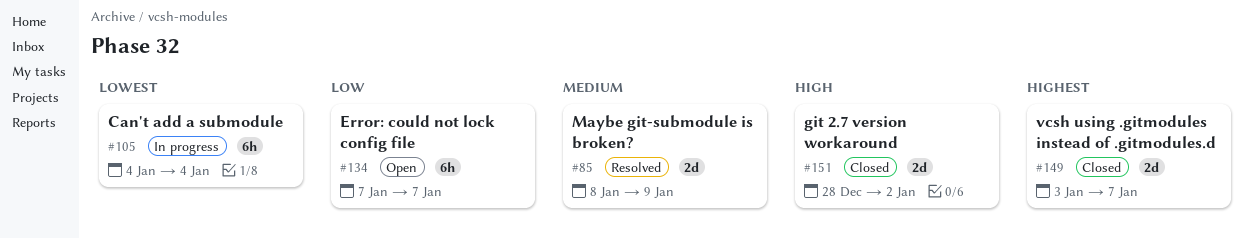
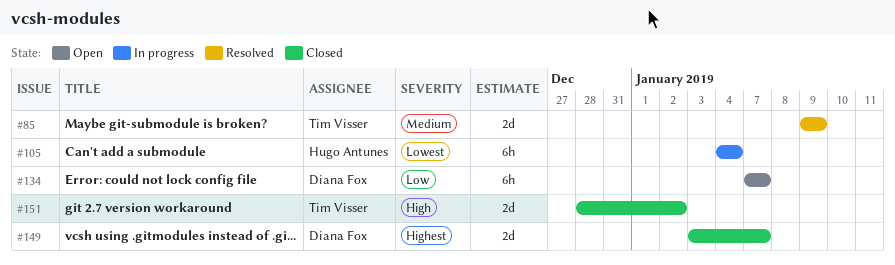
#85, start: Jan 8 -> Jan 9

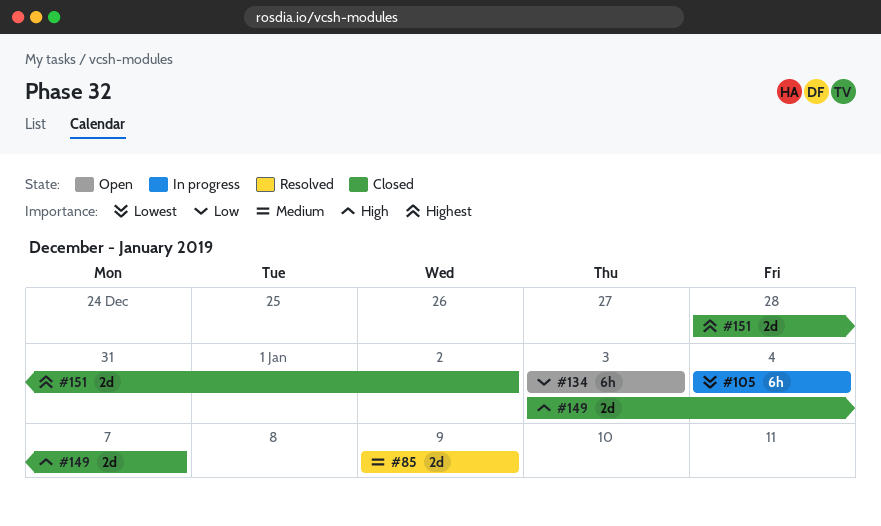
#134, start: Jan 7 -> Jan 3
#134, due: Jan 7 -> Jan 3
#149, priority: Highest -> High
#151, priority: High -> Highest

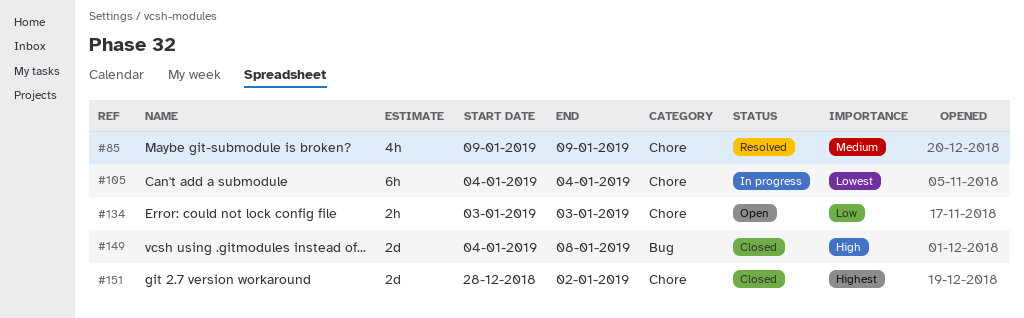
#85, estimate: 2d -> 4h
#134, estimate: 6h -> 2h
#149, start: Jan 3 -> Jan 4
#149, due: Jan 7 -> Jan 8

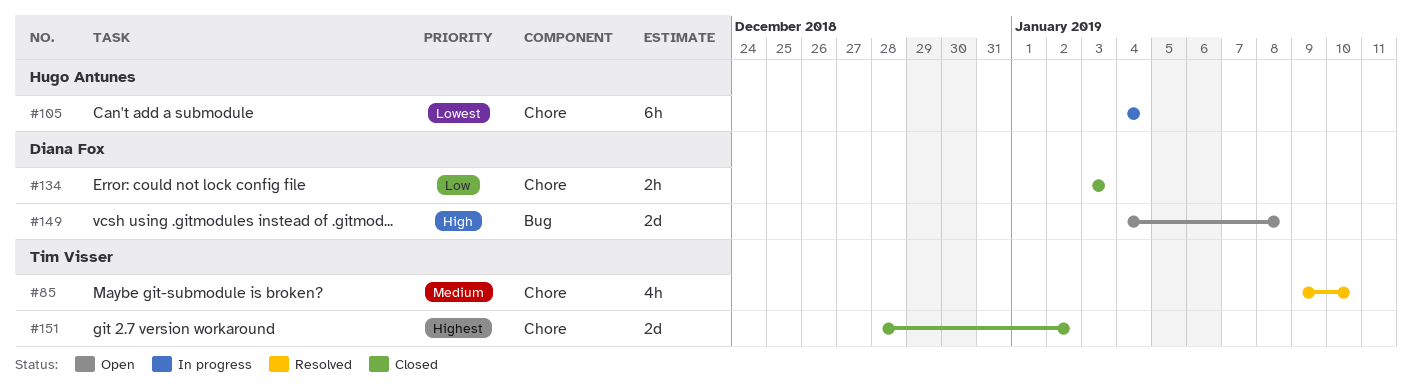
#85, due: Jan 9 -> Jan 10
#134, status: Open -> Closed
#149, status: Closed -> Open

